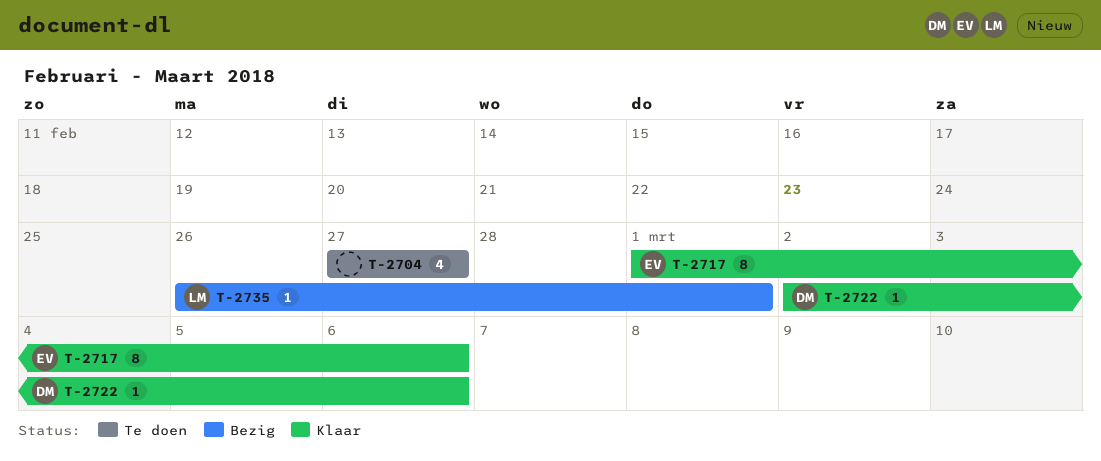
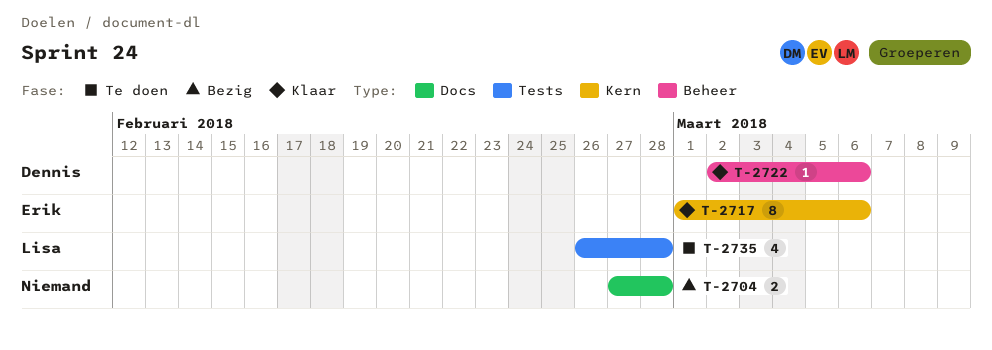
T-2704, status: Te doen -> Bezig
T-2704, estimate: 4 -> 2
T-2704, due: Feb 27 -> Feb 28
T-2735, status: Bezig -> Te doen
T-2735, estimate: 1 -> 4
T-2735, due: Mar 1 -> Feb 28

